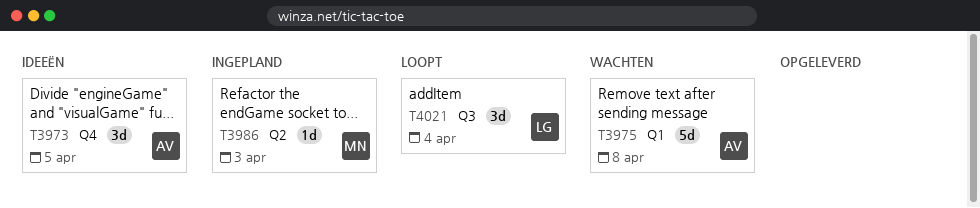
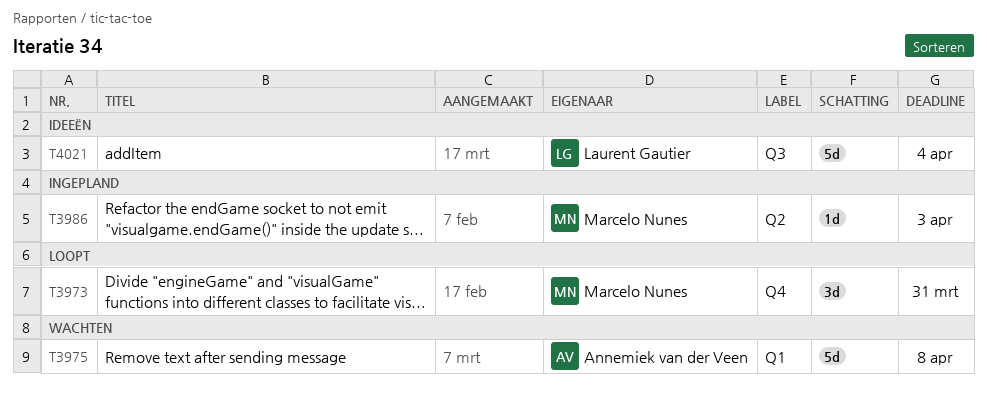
T3973, status: Ideeën -> Loopt
T3973, owner: Annemiek van der Veen -> Marcelo Nunes
T3973, due: Apr 5 -> Mar 31
T4021, status: Loopt -> Ideeën
T4021, estimate: 3d -> 5d

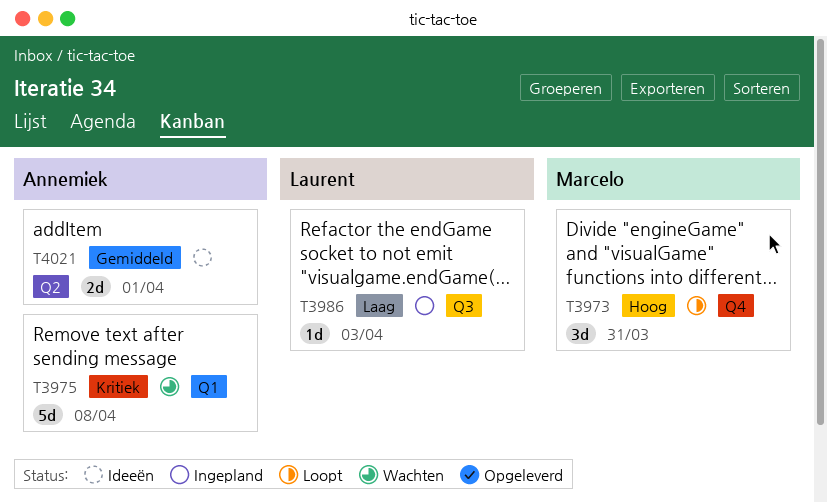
T3986, owner: Marcelo Nunes -> Laurent Gautier
T3986, label: Q2 -> Q3
T4021, owner: Laurent Gautier -> Annemiek van der Veen
T4021, label: Q3 -> Q2
T4021, estimate: 5d -> 2d
T4021, due: Apr 4 -> Apr 1

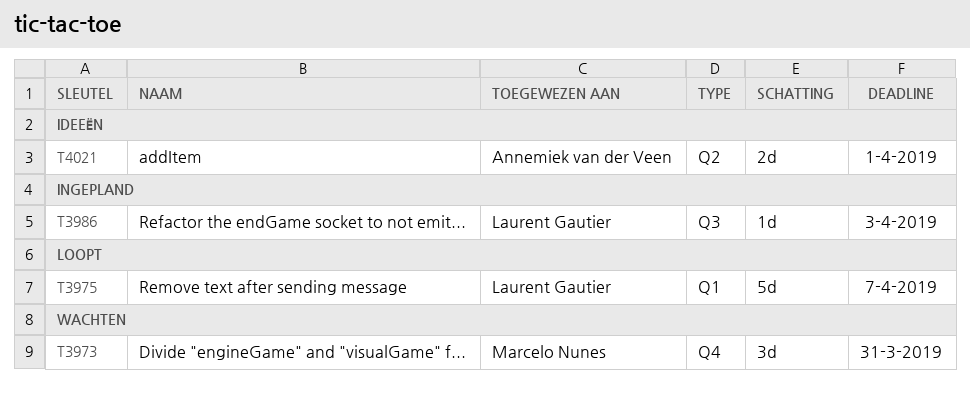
T3973, status: Loopt -> Wachten
T3975, status: Wachten -> Loopt
T3975, owner: Annemiek van der Veen -> Laurent Gautier
T3975, due: Apr 8 -> Apr 7

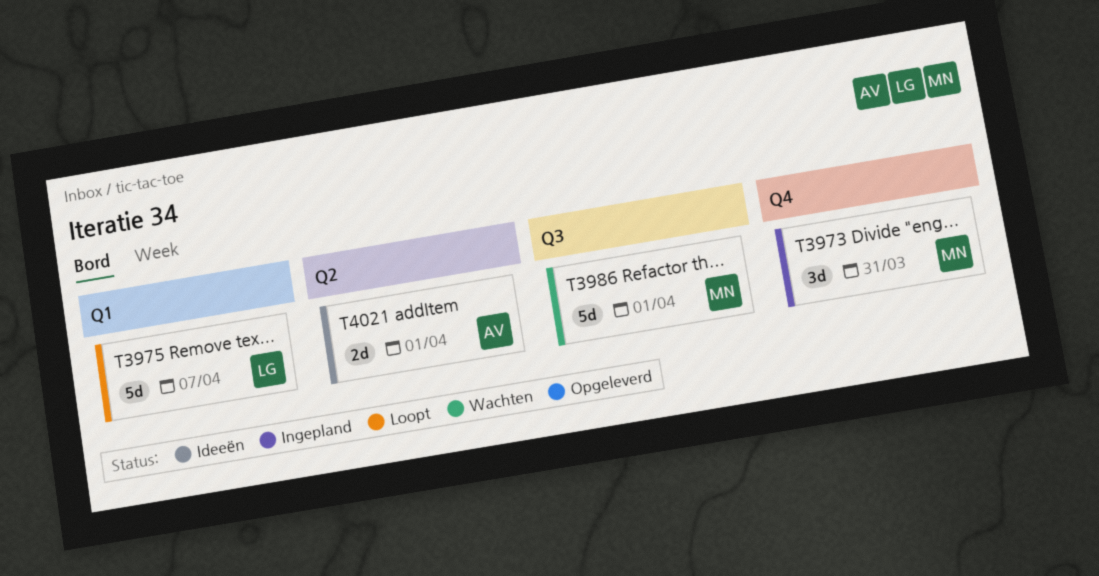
T3973, status: Wachten -> Ingepland
T3986, status: Ingepland -> Wachten
T3986, owner: Laurent Gautier -> Marcelo Nunes
T3986, estimate: 1d -> 5d
T3986, due: Apr 3 -> Apr 1

